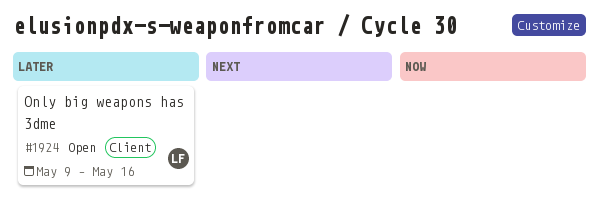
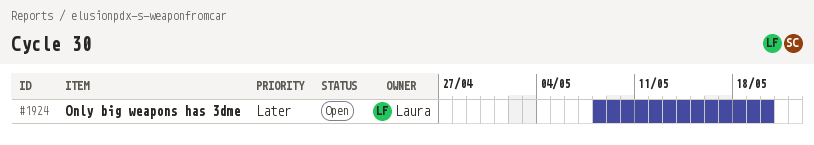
#1924, start: May 9 -> May 8
#1924, due: May 16 -> May 20

